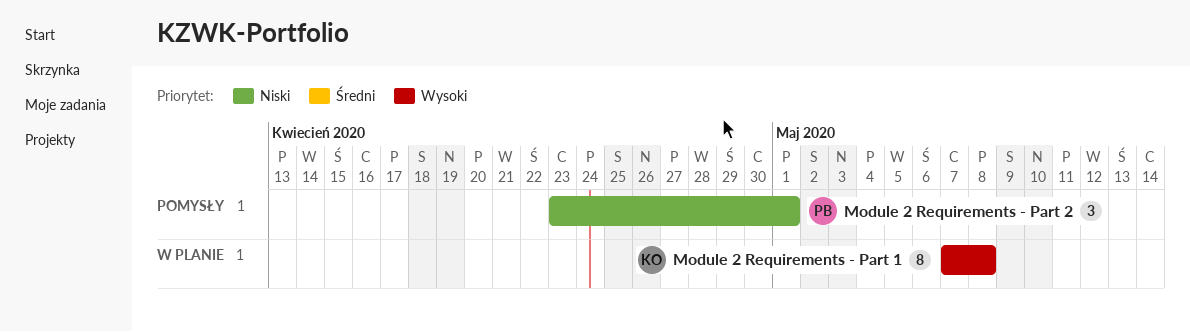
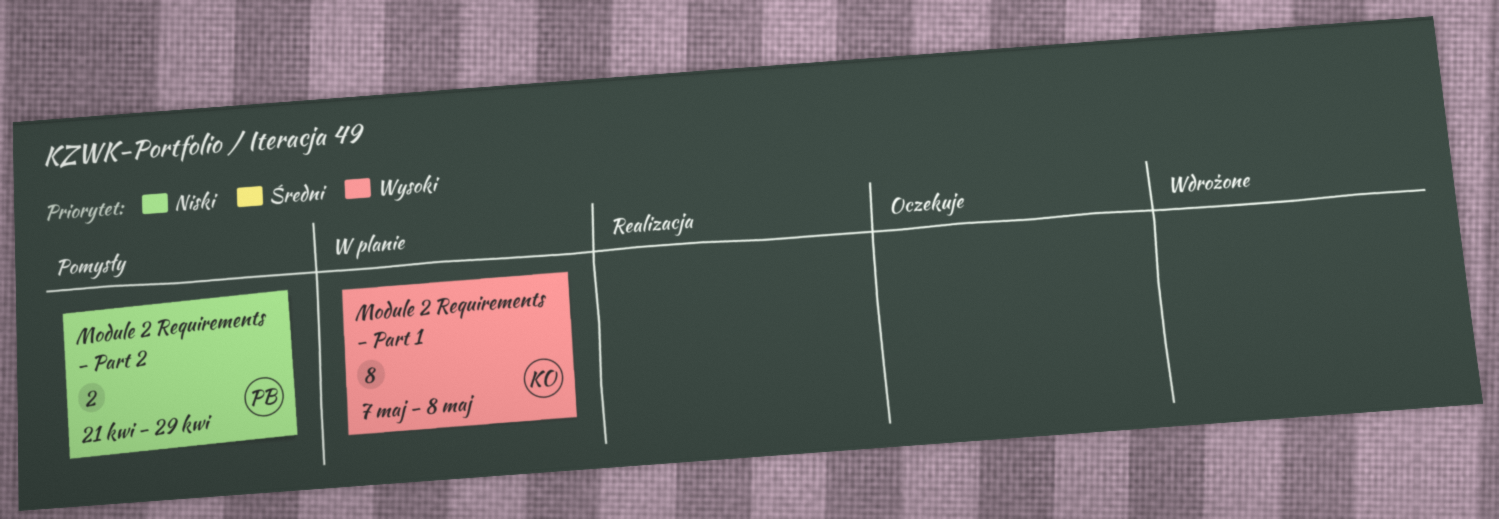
Module 2 Requirements - Part 2, estimate: 3 -> 2
Module 2 Requirements - Part 2, start: Apr 23 -> Apr 21
Module 2 Requirements - Part 2, due: May 1 -> Apr 29

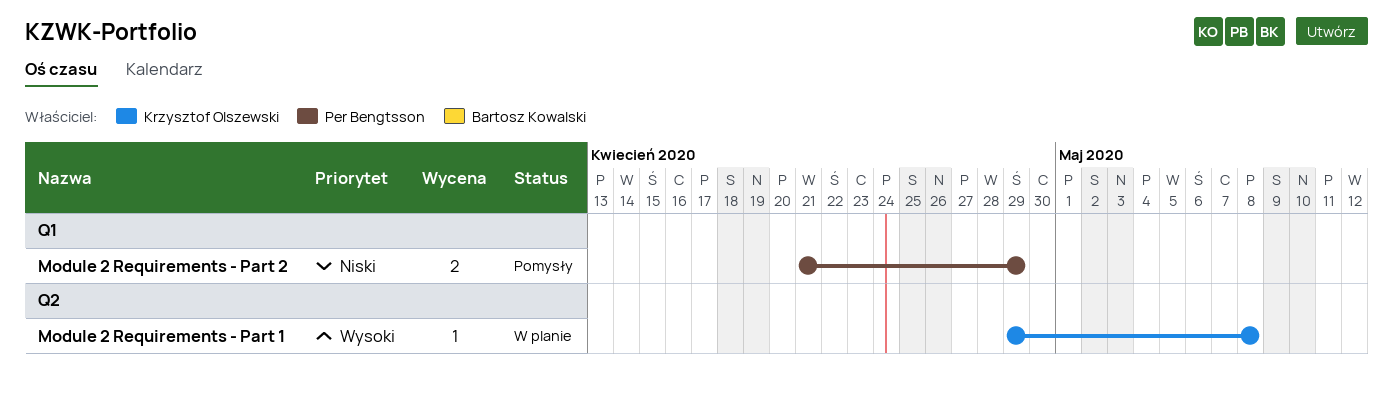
Module 2 Requirements - Part 1, estimate: 8 -> 1
Module 2 Requirements - Part 1, start: May 7 -> Apr 29

